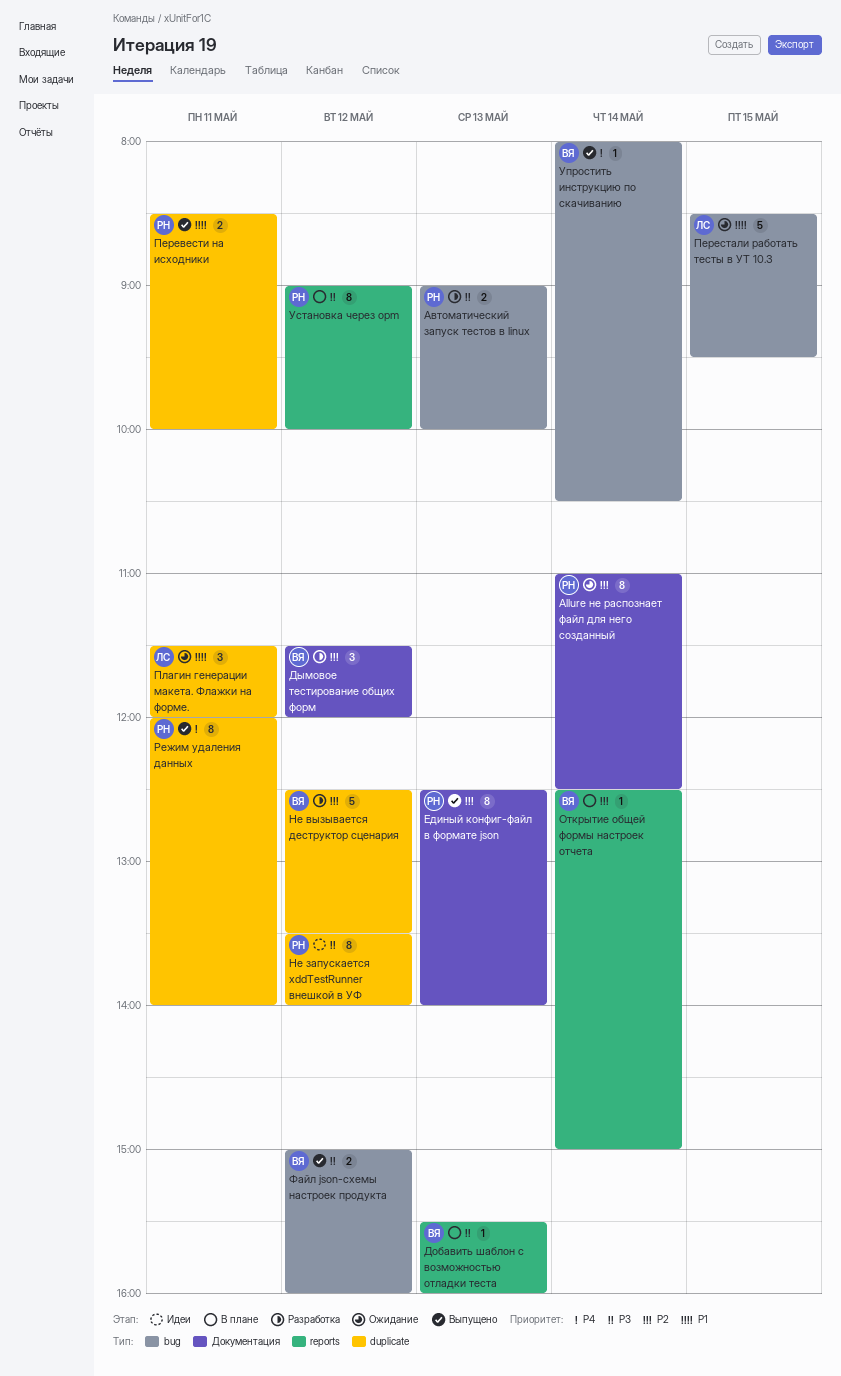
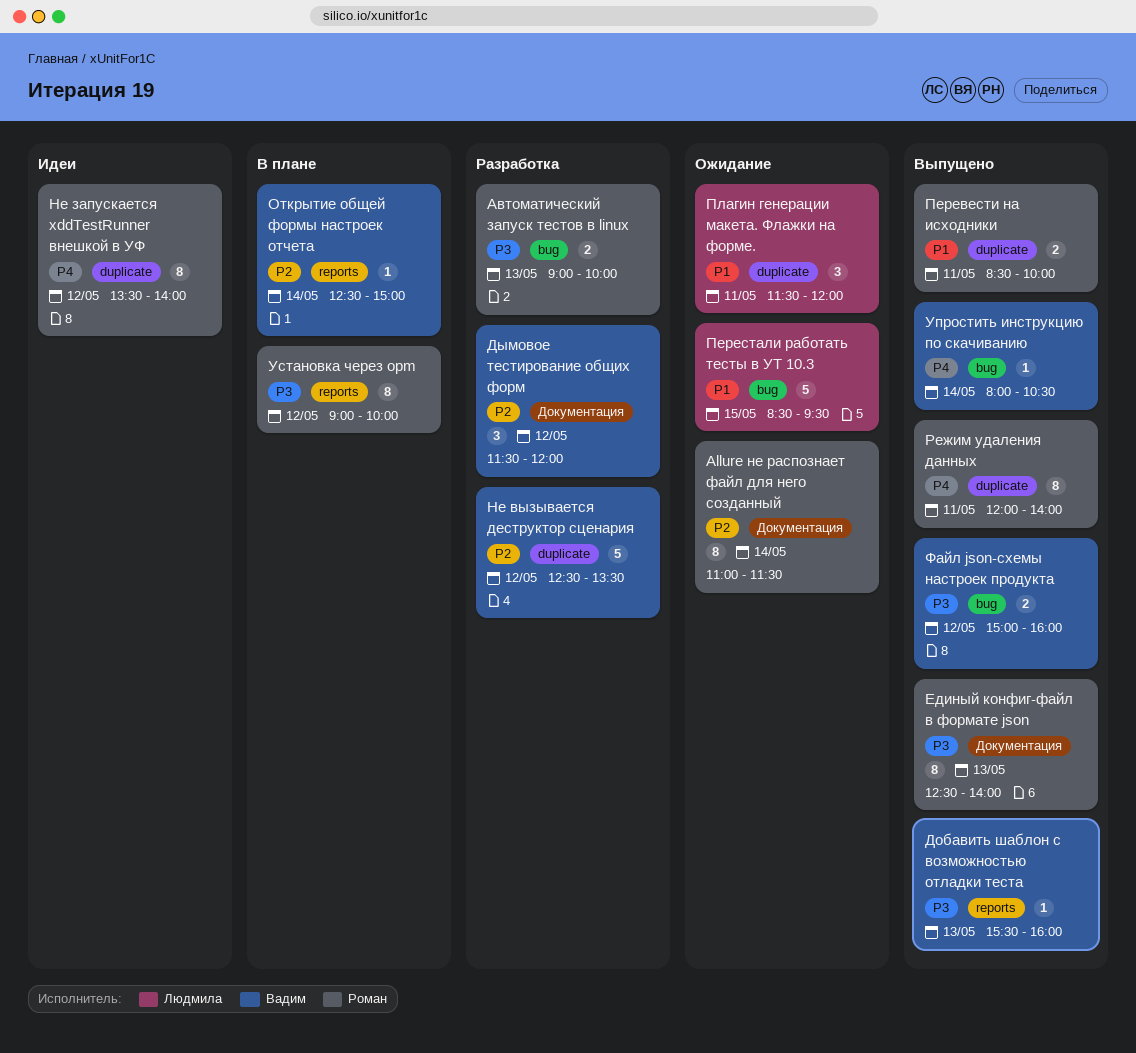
Allure не распознает файл для него созданный, ends: 12:30 -> 11:30
Добавить шаблон с возможностью отладки теста, status: В плане -> Выпущено
Единый конфиг-файл в формате json, priority: P2 -> P3
Не запускается xddTestRunner внешкой в УФ, priority: P3 -> P4

